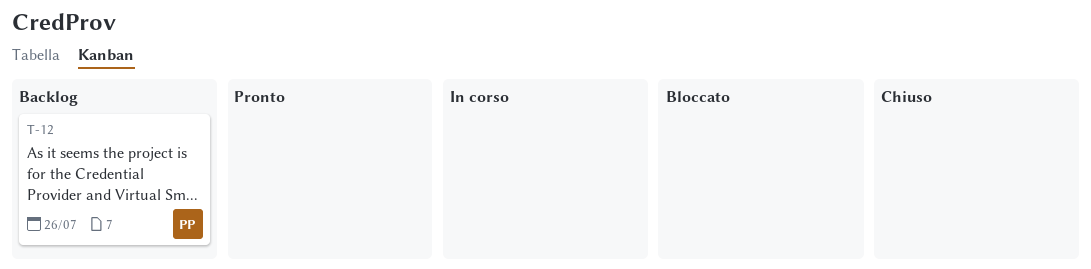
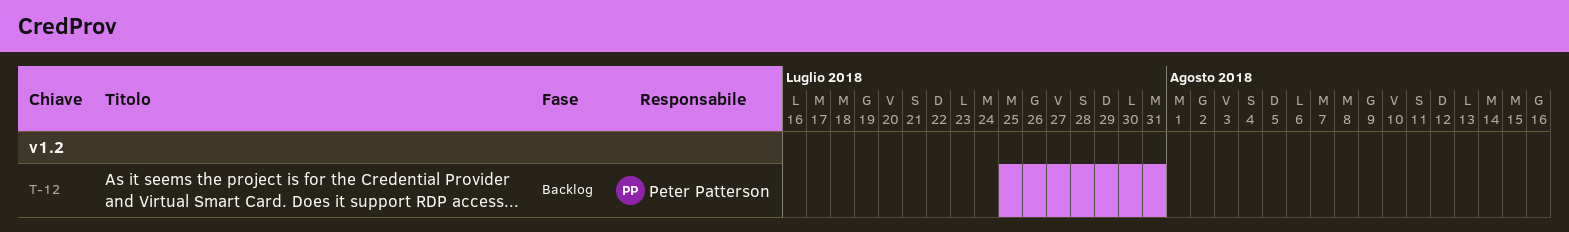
T-12, due: Jul 26 -> Jul 31

